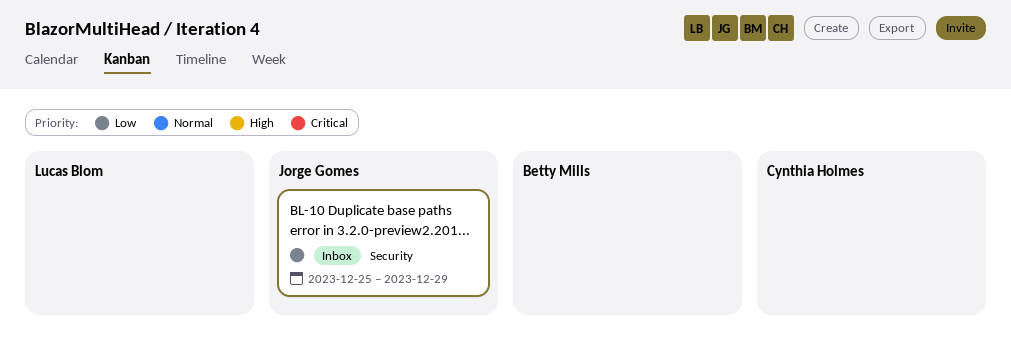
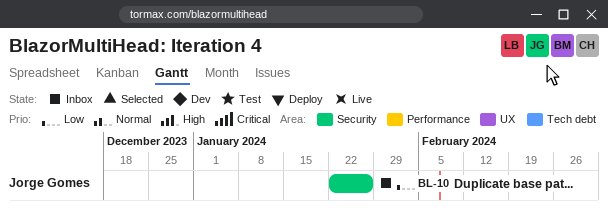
BL-10, start: Dec 25 -> Jan 22
BL-10, due: Dec 29 -> Jan 26

